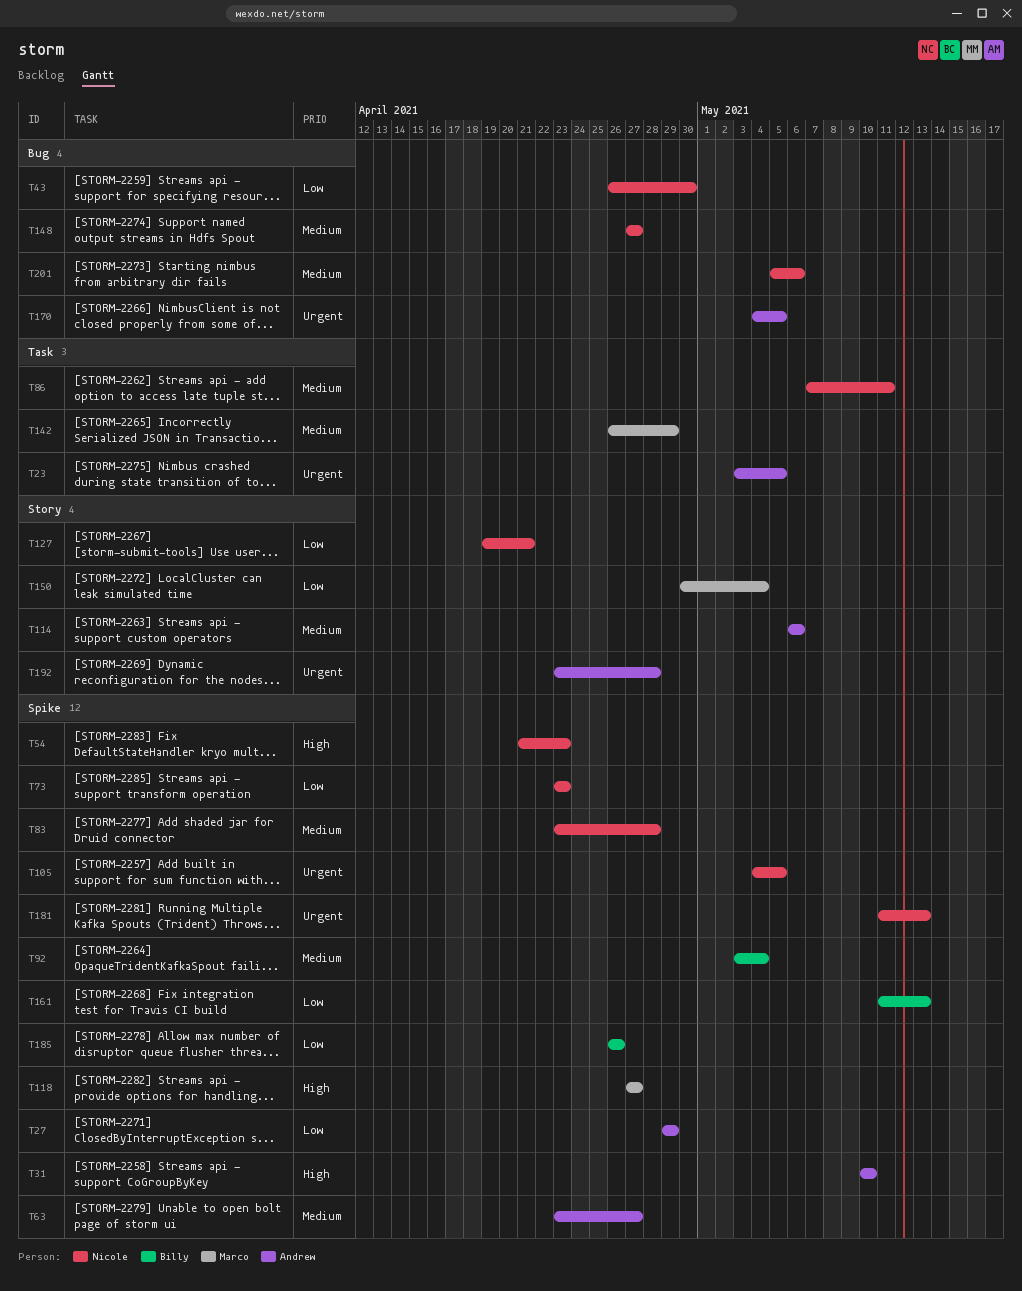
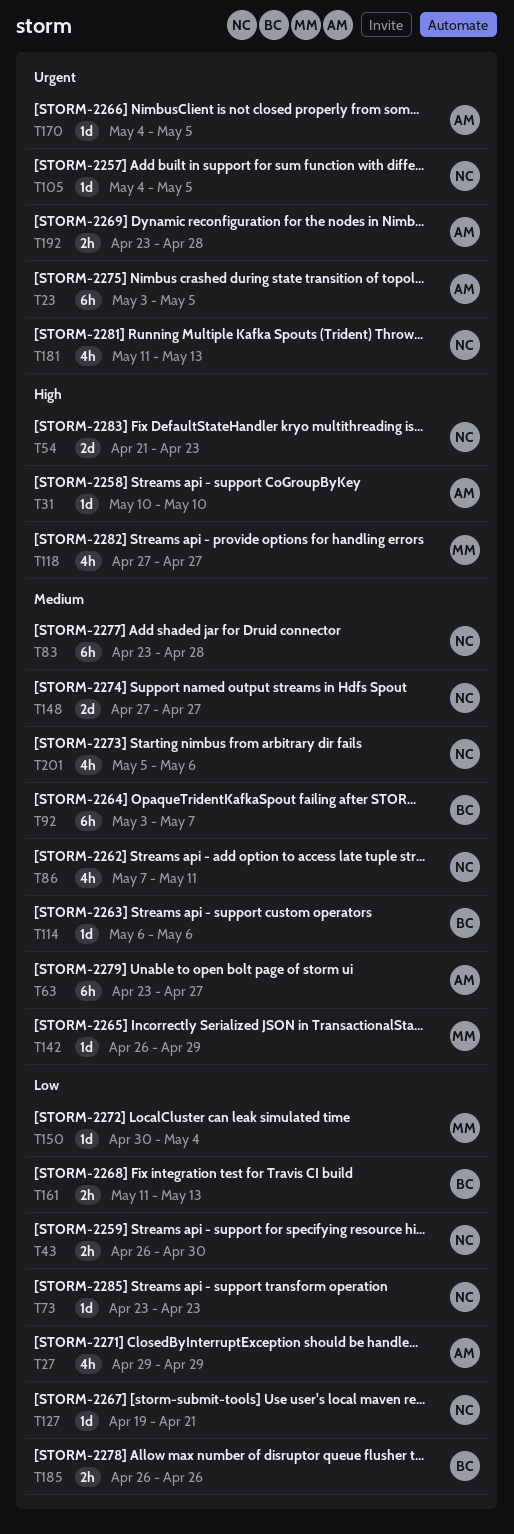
T92, due: May 4 -> May 7
T114, owner: Andrew -> Billy

